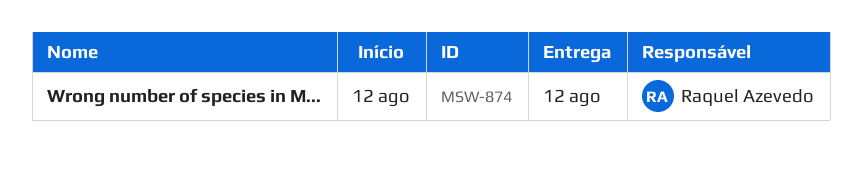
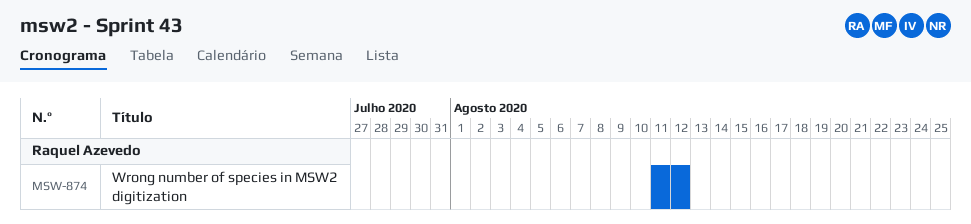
MSW-874, start: Aug 12 -> Aug 11

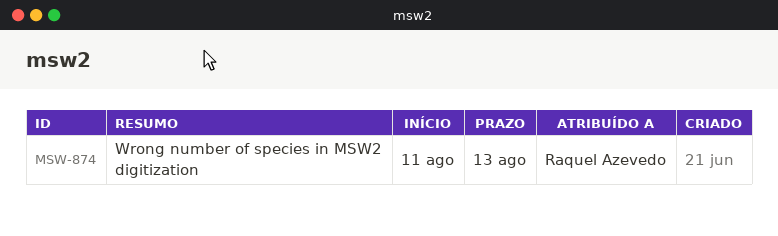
MSW-874, due: Aug 12 -> Aug 13

